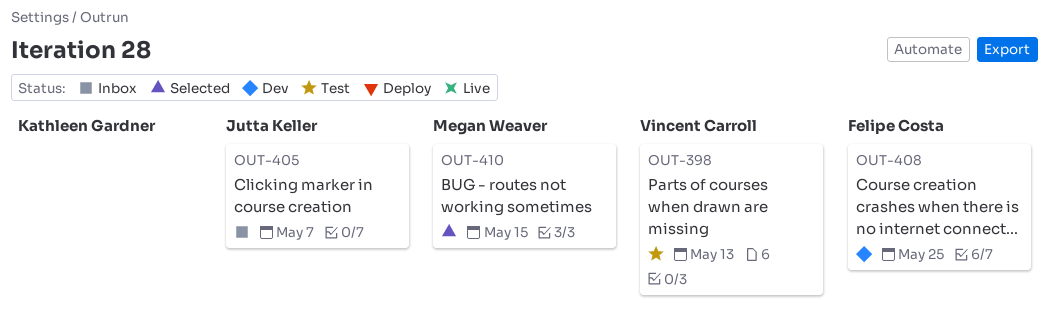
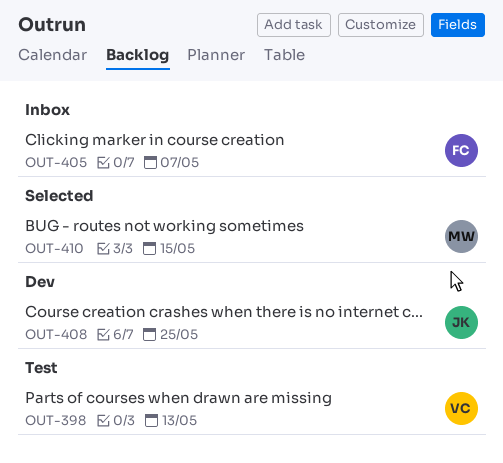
OUT-405, owner: Jutta Keller -> Felipe Costa
OUT-408, owner: Felipe Costa -> Jutta Keller

